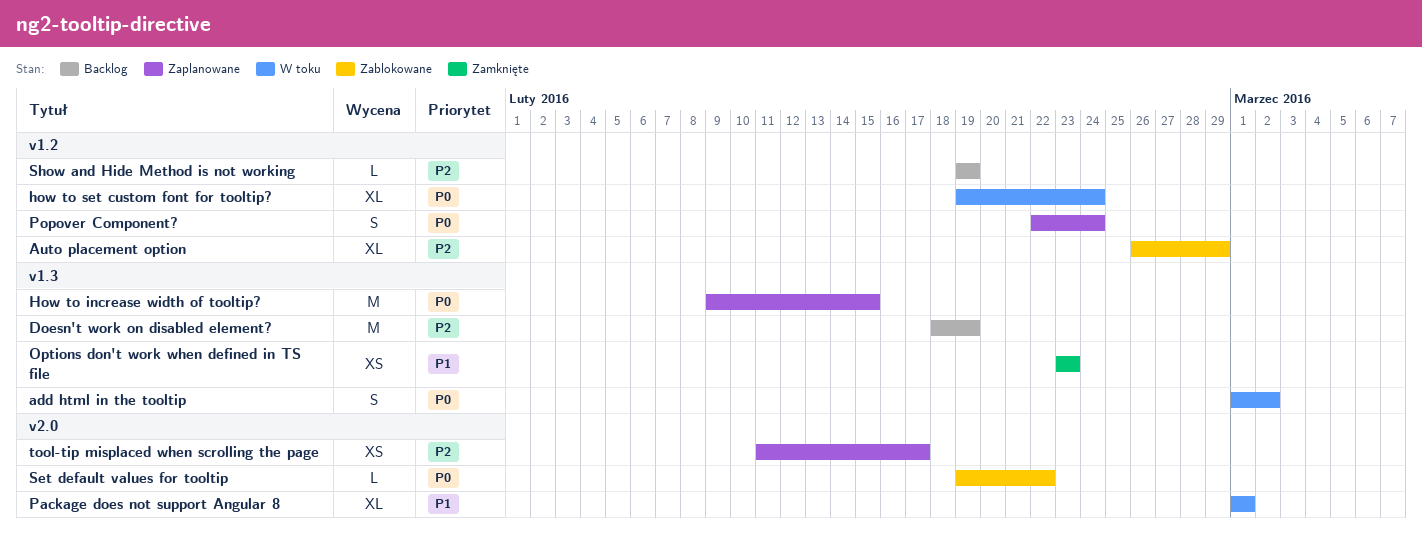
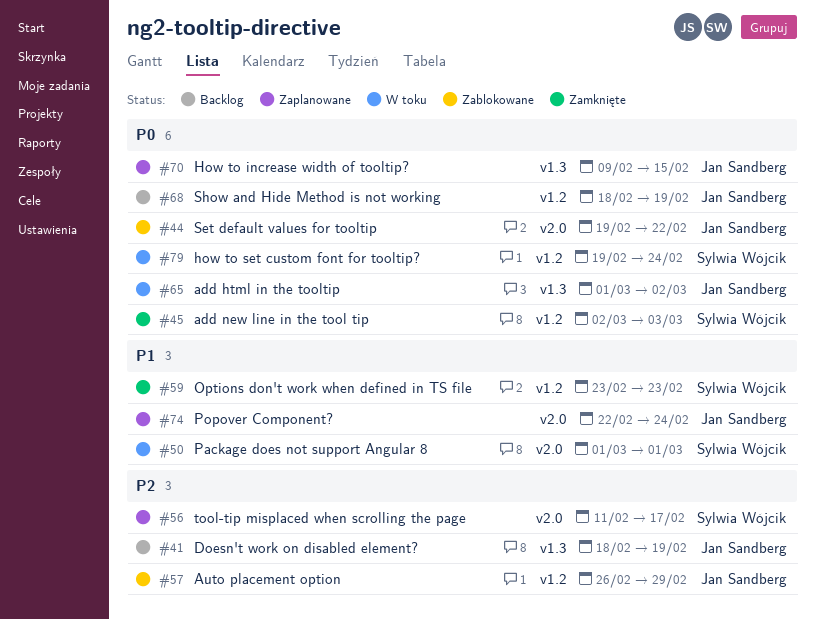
add new line in the tool tip: none -> present
Options don't work when defined in TS file, label: v1.3 -> v1.2
Popover Component?, priority: P0 -> P1
Popover Component?, label: v1.2 -> v2.0
Show and Hide Method is not working, priority: P2 -> P0
Show and Hide Method is not working, start: Feb 19 -> Feb 18

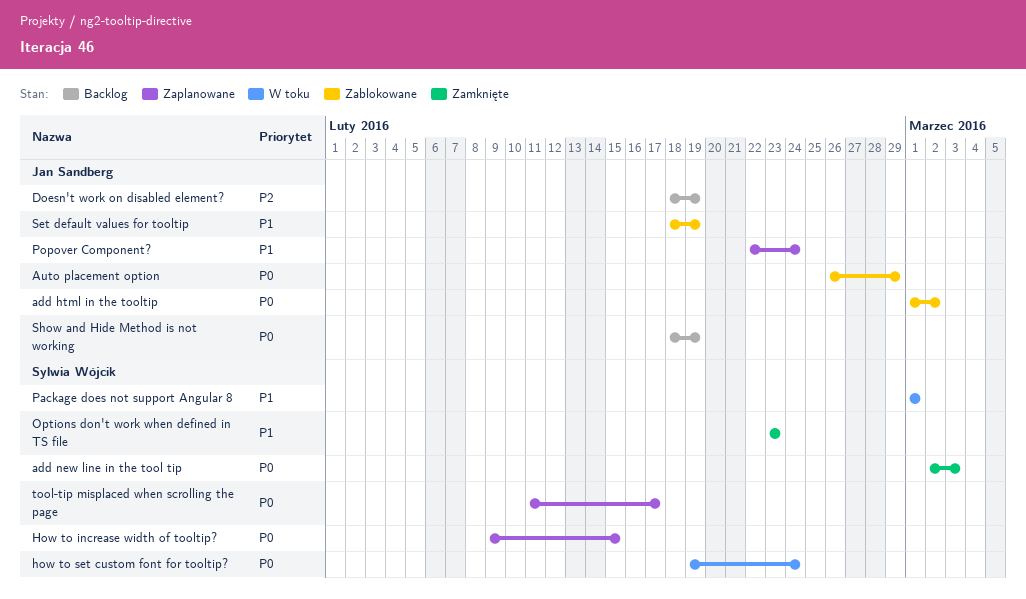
add html in the tooltip, status: W toku -> Zablokowane
Auto placement option, priority: P2 -> P0
How to increase width of tooltip?, owner: Jan Sandberg -> Sylwia Wójcik
Set default values for tooltip, priority: P0 -> P1
Set default values for tooltip, start: Feb 19 -> Feb 18
Set default values for tooltip, due: Feb 22 -> Feb 19
tool-tip misplaced when scrolling the page, priority: P2 -> P0

